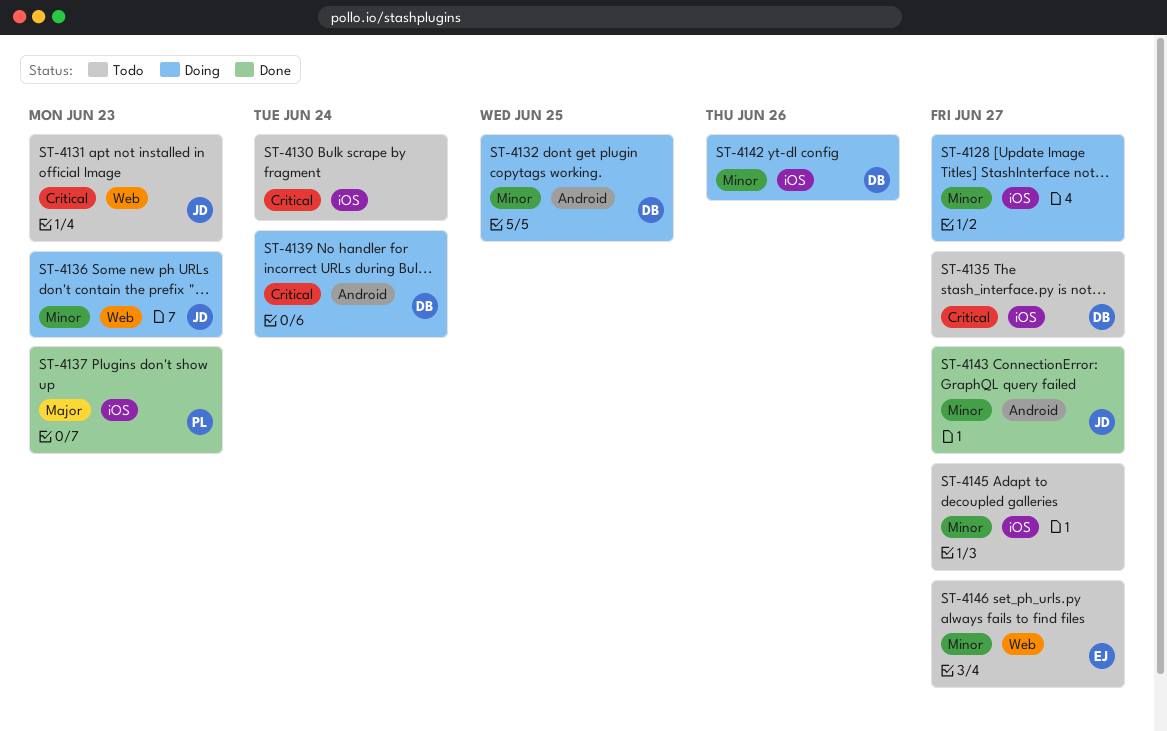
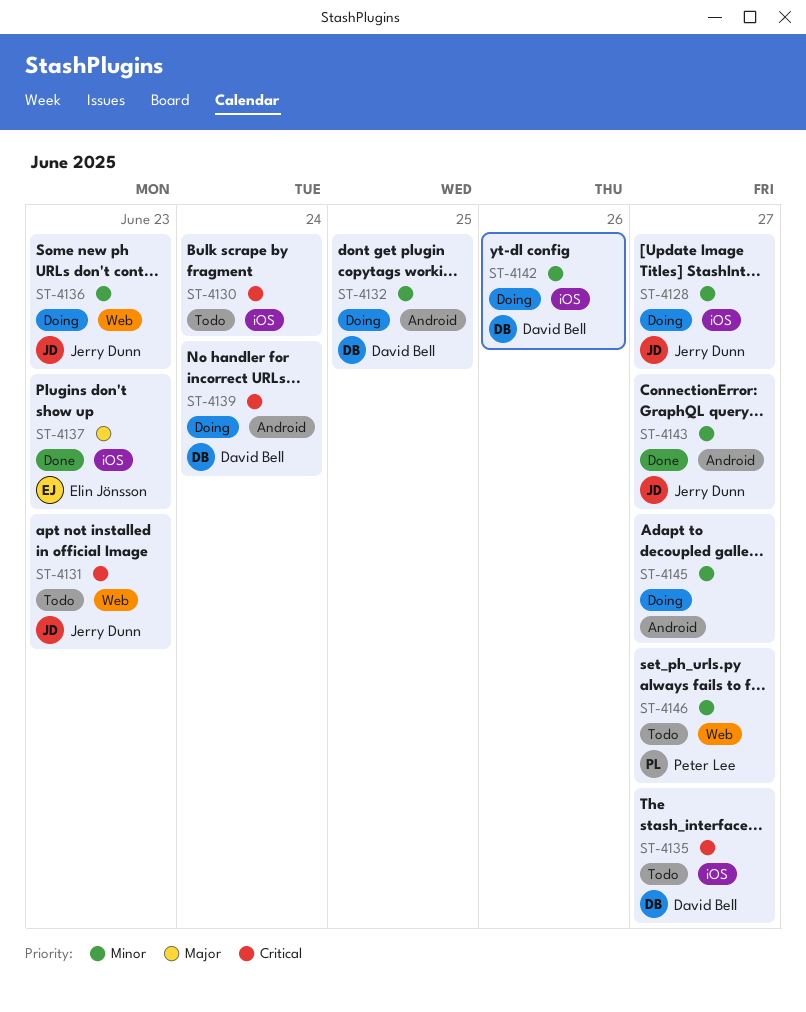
ST-4128, owner: none -> Jerry Dunn
ST-4137, owner: Peter Lee -> Elin Jönsson
ST-4145, status: Todo -> Doing
ST-4145, label: iOS -> Android
ST-4146, owner: Elin Jönsson -> Peter Lee

